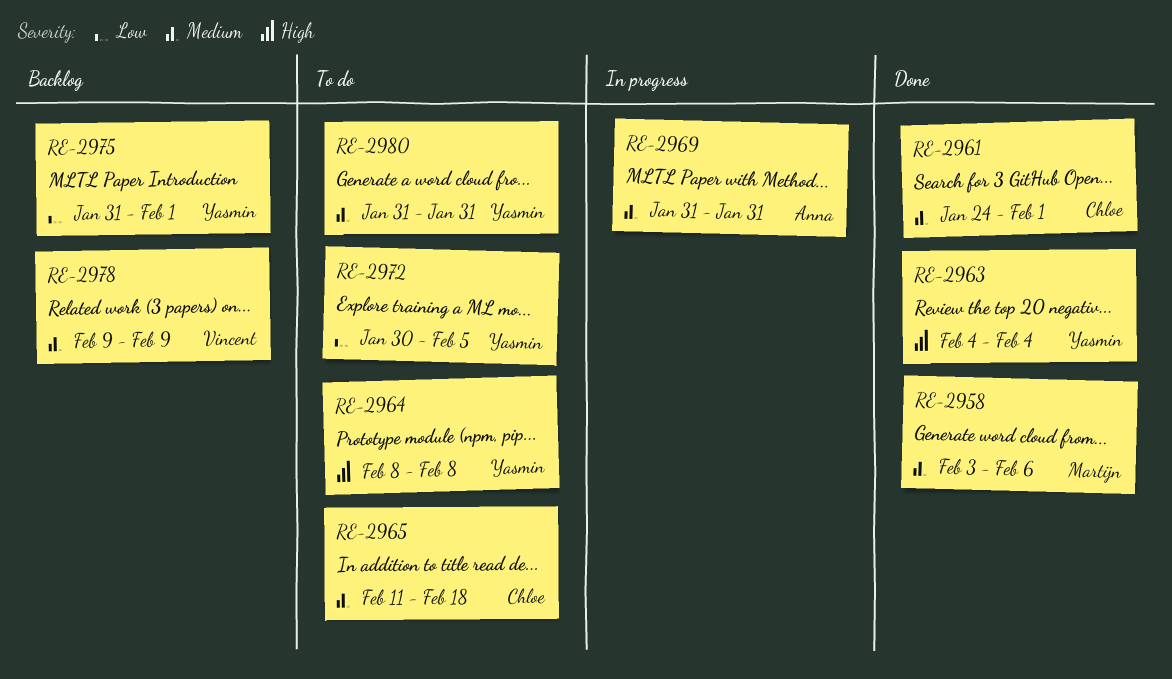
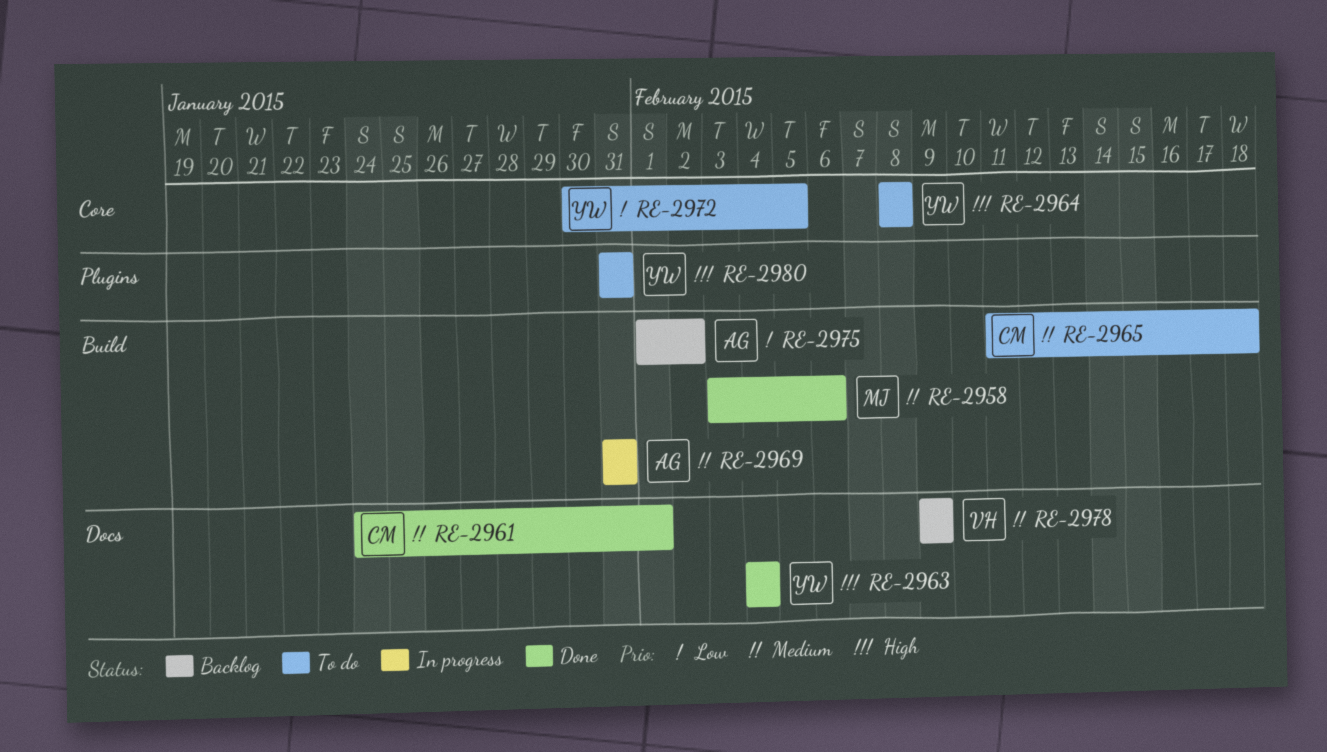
RE-2975, owner: Yasmin -> Anna
RE-2975, start: Jan 31 -> Feb 1
RE-2975, due: Feb 1 -> Feb 2
RE-2980, priority: Medium -> High

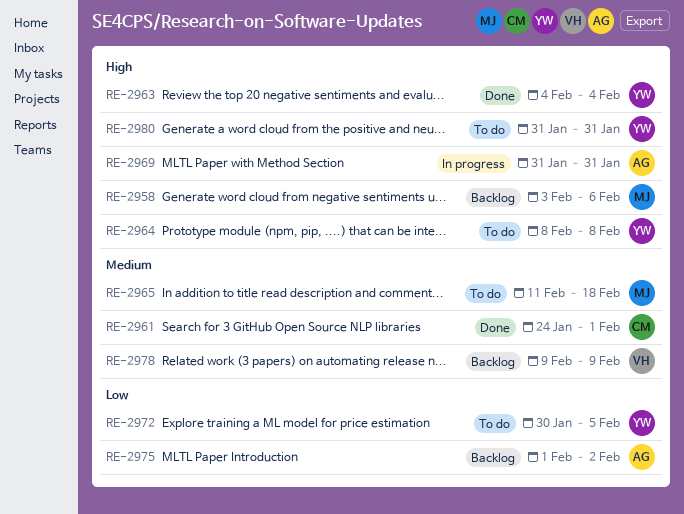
RE-2958, status: Done -> Backlog
RE-2958, priority: Medium -> High
RE-2965, owner: CM -> MJ
RE-2969, priority: Medium -> High

